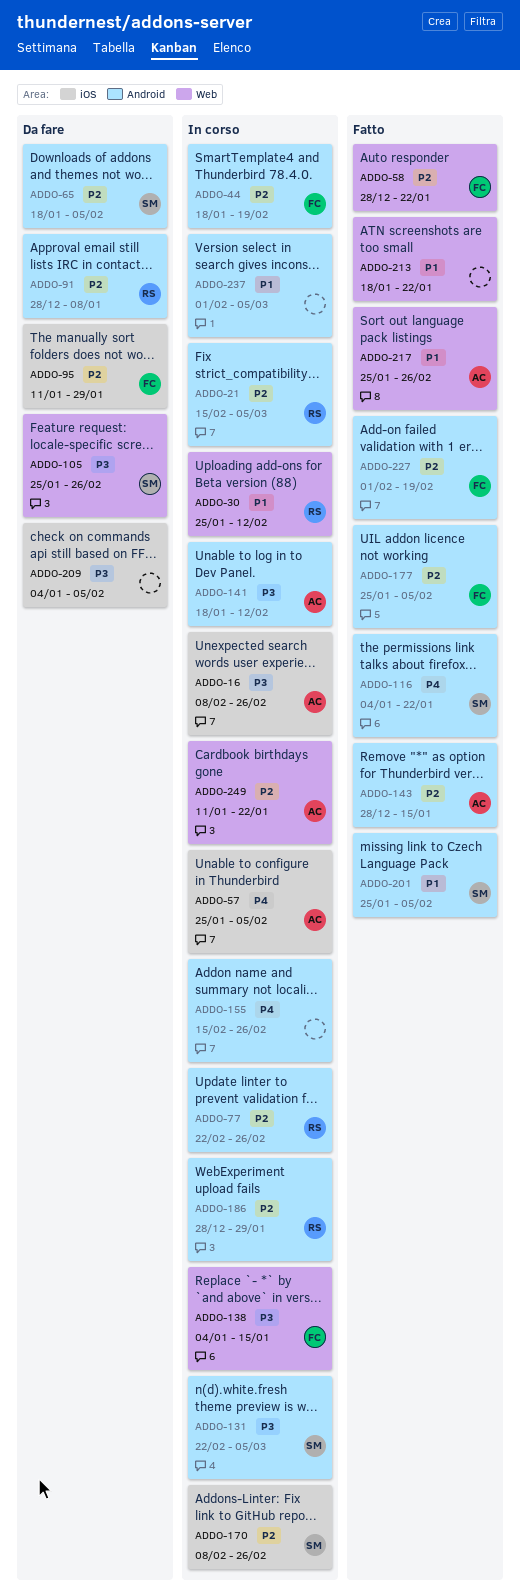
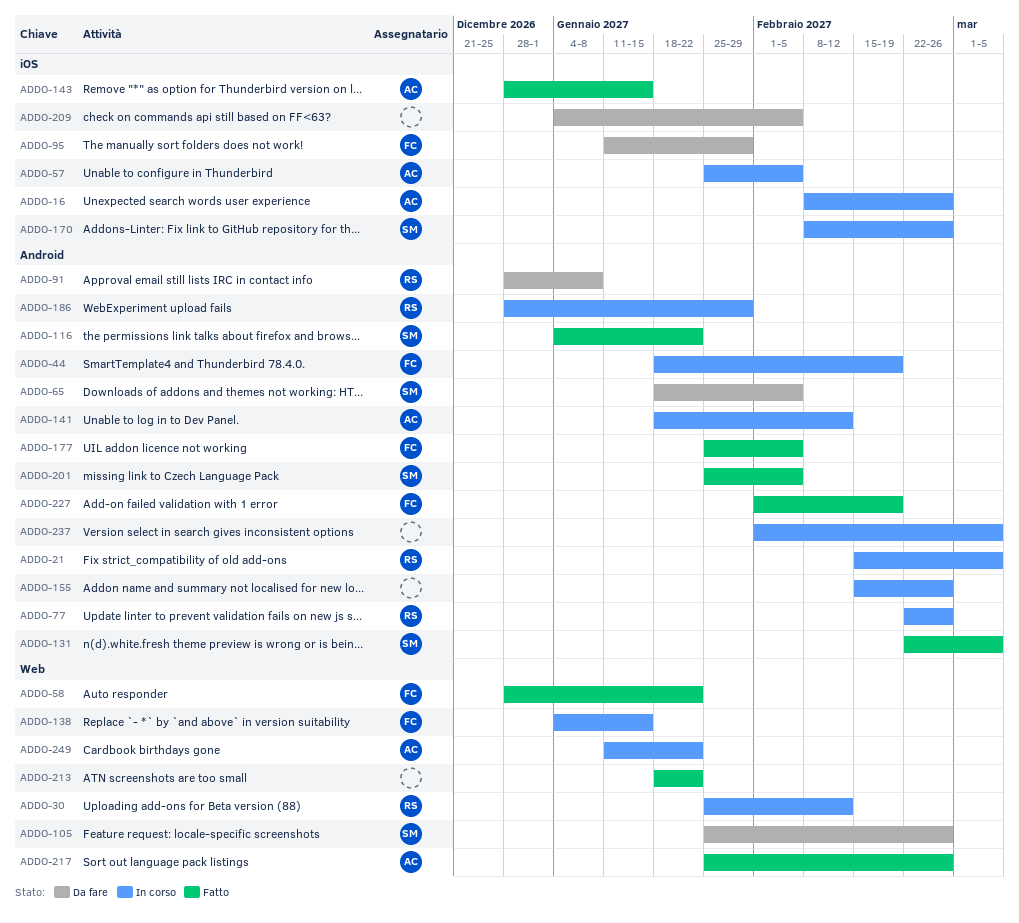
ADDO-131, status: In corso -> Fatto
ADDO-143, label: Android -> iOS

